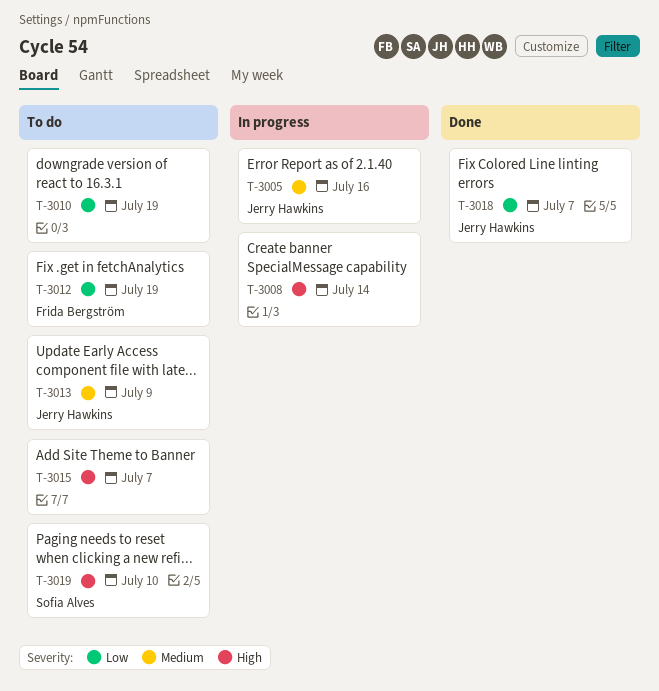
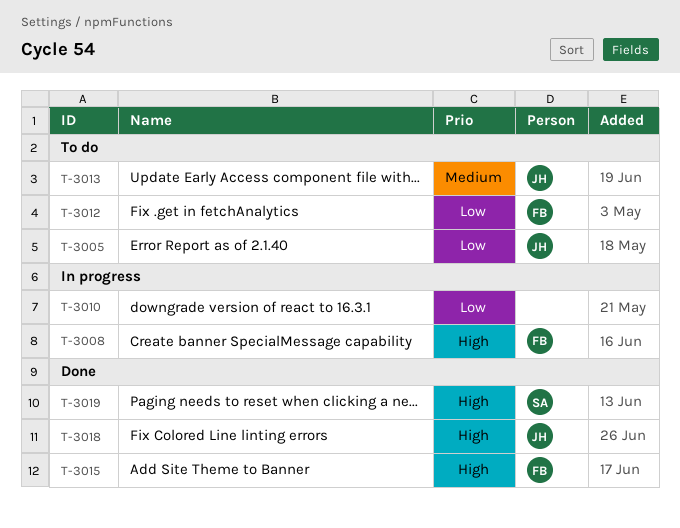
T-3005, status: In progress -> To do
T-3005, priority: Medium -> Low
T-3008, owner: none -> Frida Bergström
T-3010, status: To do -> In progress
T-3015, status: To do -> Done
T-3015, owner: none -> Frida Bergström
T-3018, priority: Low -> High
T-3019, status: To do -> Done

